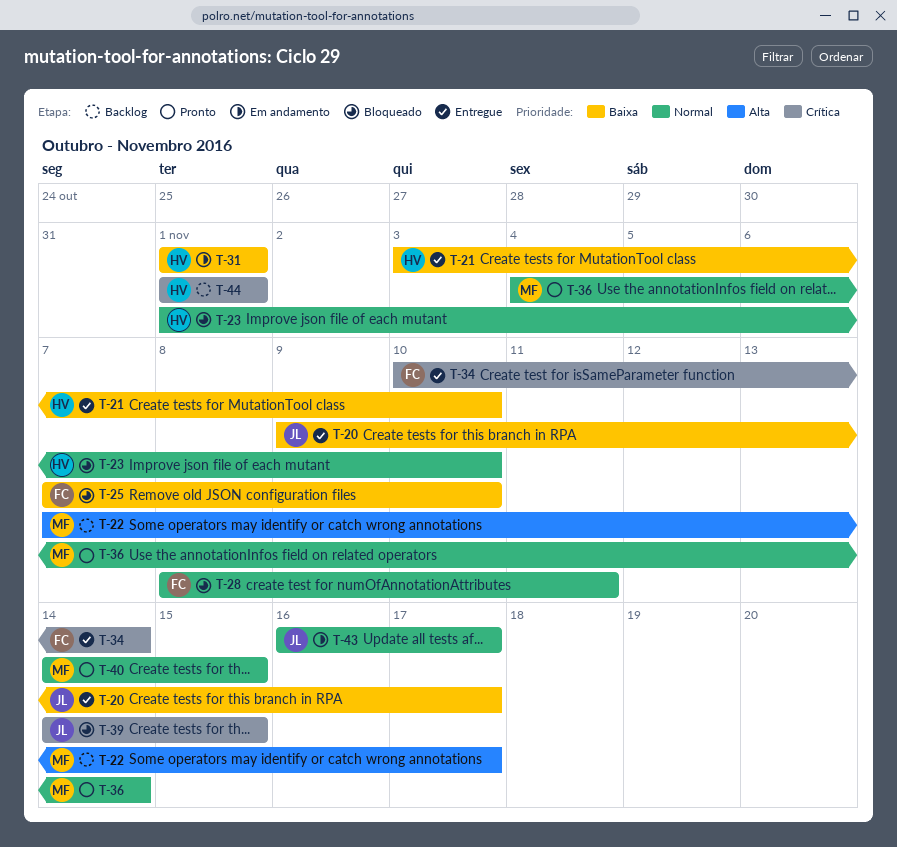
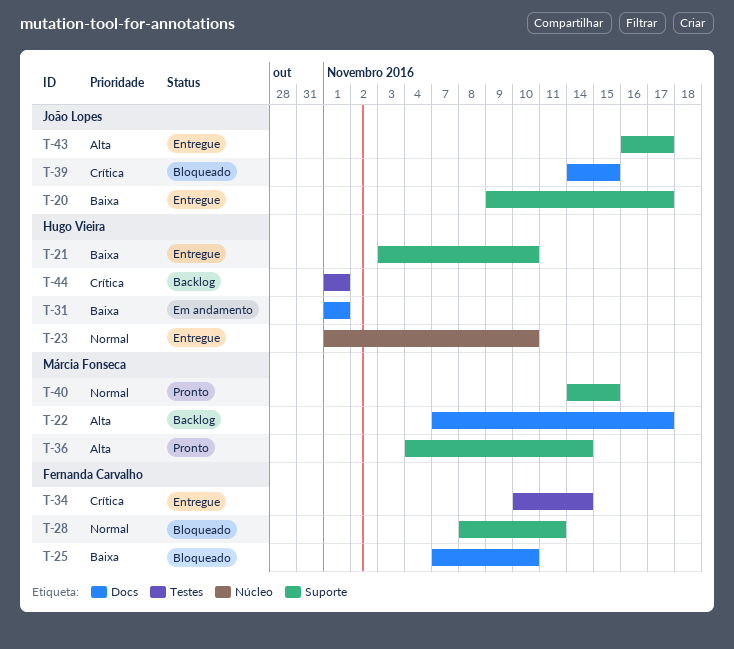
T-23, status: Bloqueado -> Entregue
T-36, priority: Normal -> Alta
T-43, status: Em andamento -> Entregue
T-43, priority: Normal -> Alta

